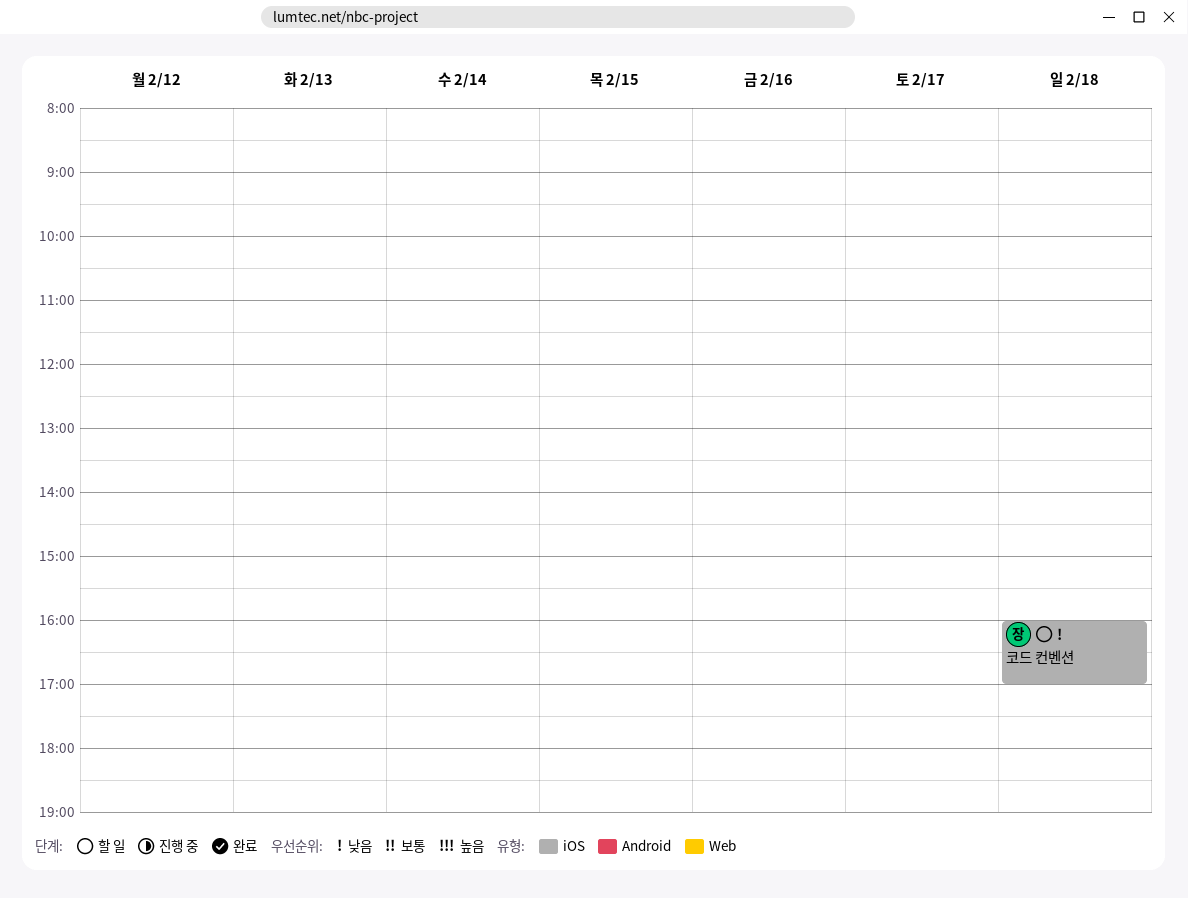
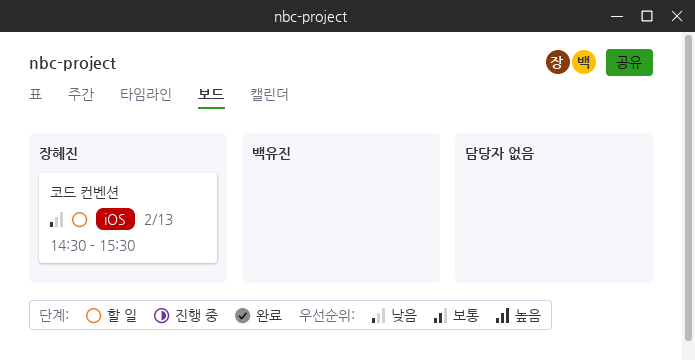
코드 컨벤션, day: Feb 18 -> Feb 13
코드 컨벤션, begins: 16:00 -> 14:30
코드 컨벤션, ends: 17:00 -> 15:30

